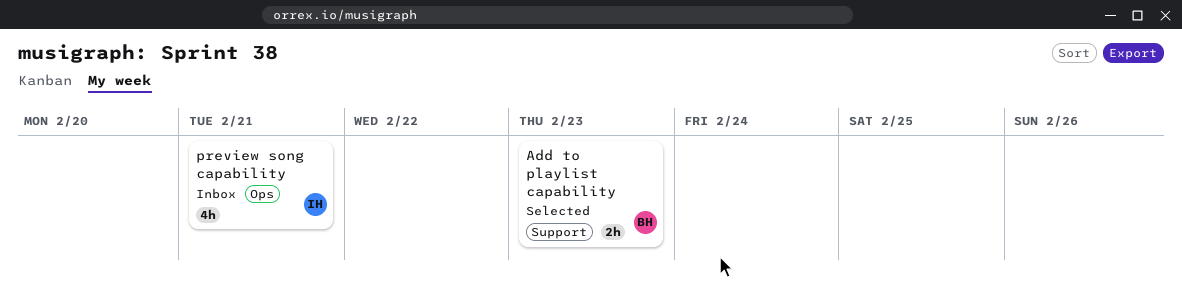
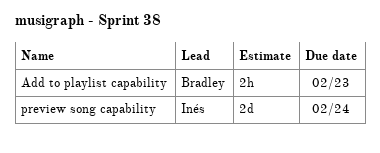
preview song capability, estimate: 4h -> 2d
preview song capability, due: Feb 21 -> Feb 24

